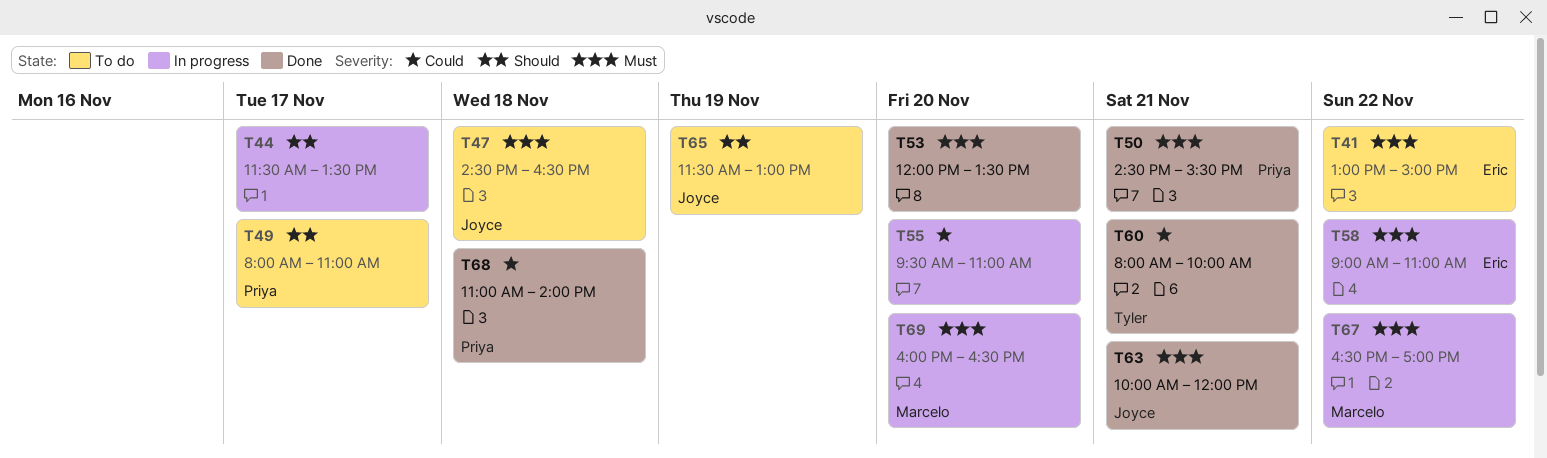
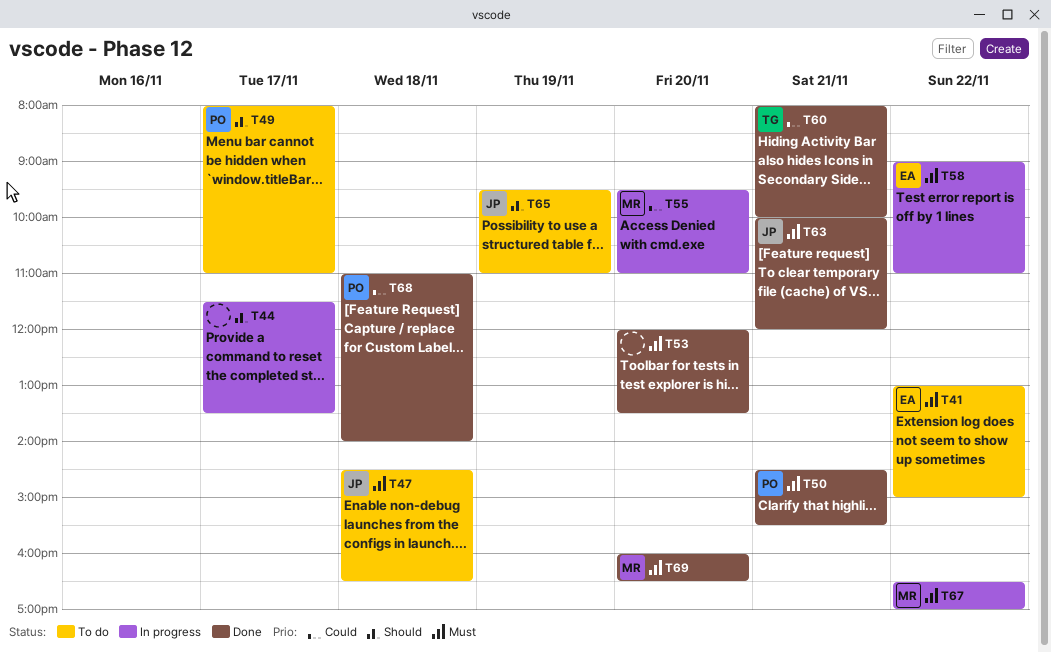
T55, owner: none -> Marcelo
T65, begins: 11:30 -> 09:30
T65, ends: 13:00 -> 11:00
T69, status: In progress -> Done

